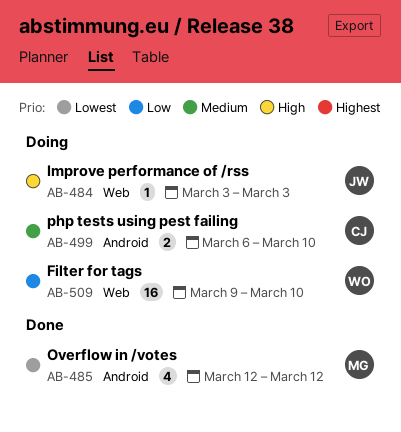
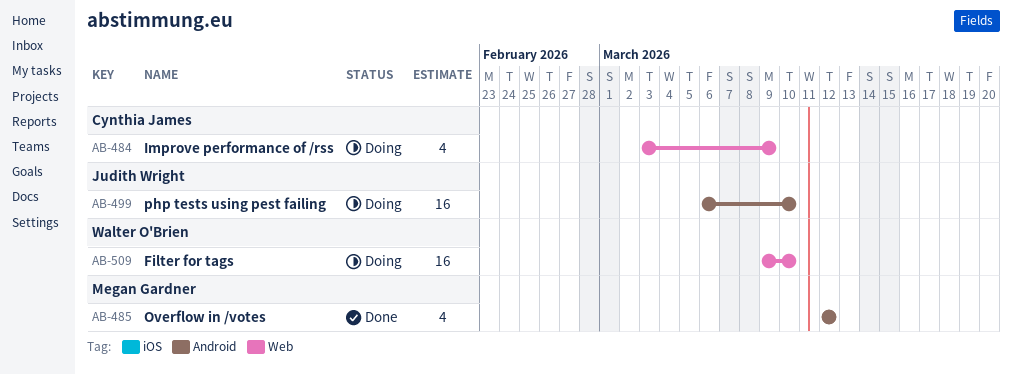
AB-484, owner: Judith Wright -> Cynthia James
AB-484, estimate: 1 -> 4
AB-484, due: Mar 3 -> Mar 9
AB-499, owner: Cynthia James -> Judith Wright
AB-499, estimate: 2 -> 16

